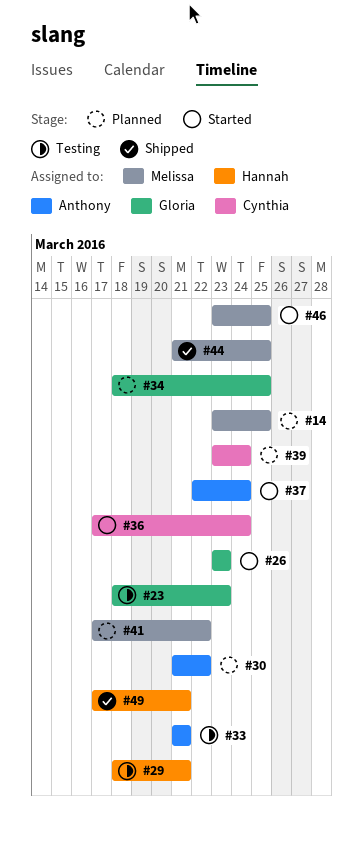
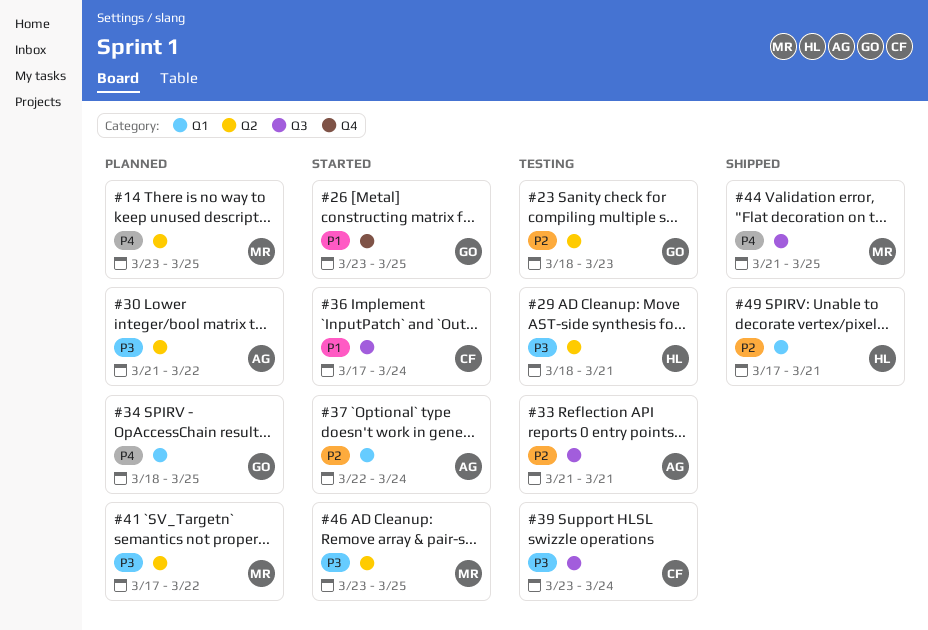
#26, due: Mar 23 -> Mar 25
#39, status: Planned -> Testing

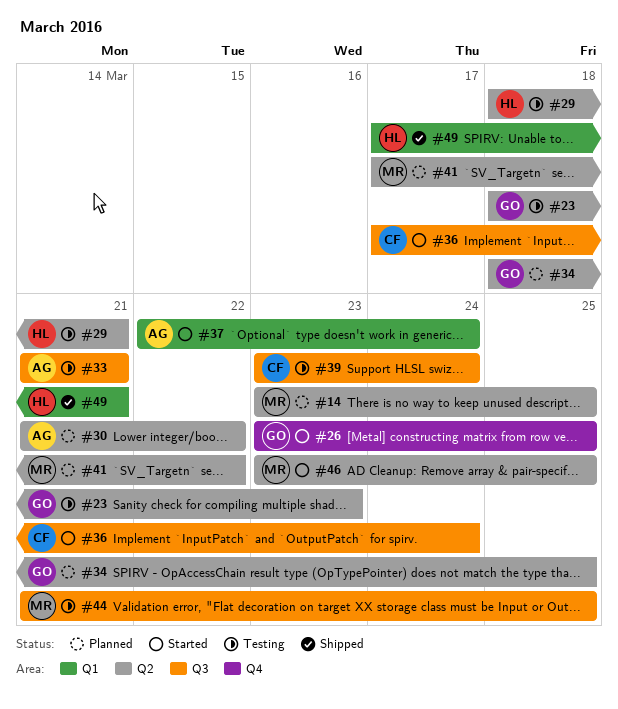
#34, label: Q1 -> Q2
#44, status: Shipped -> Testing

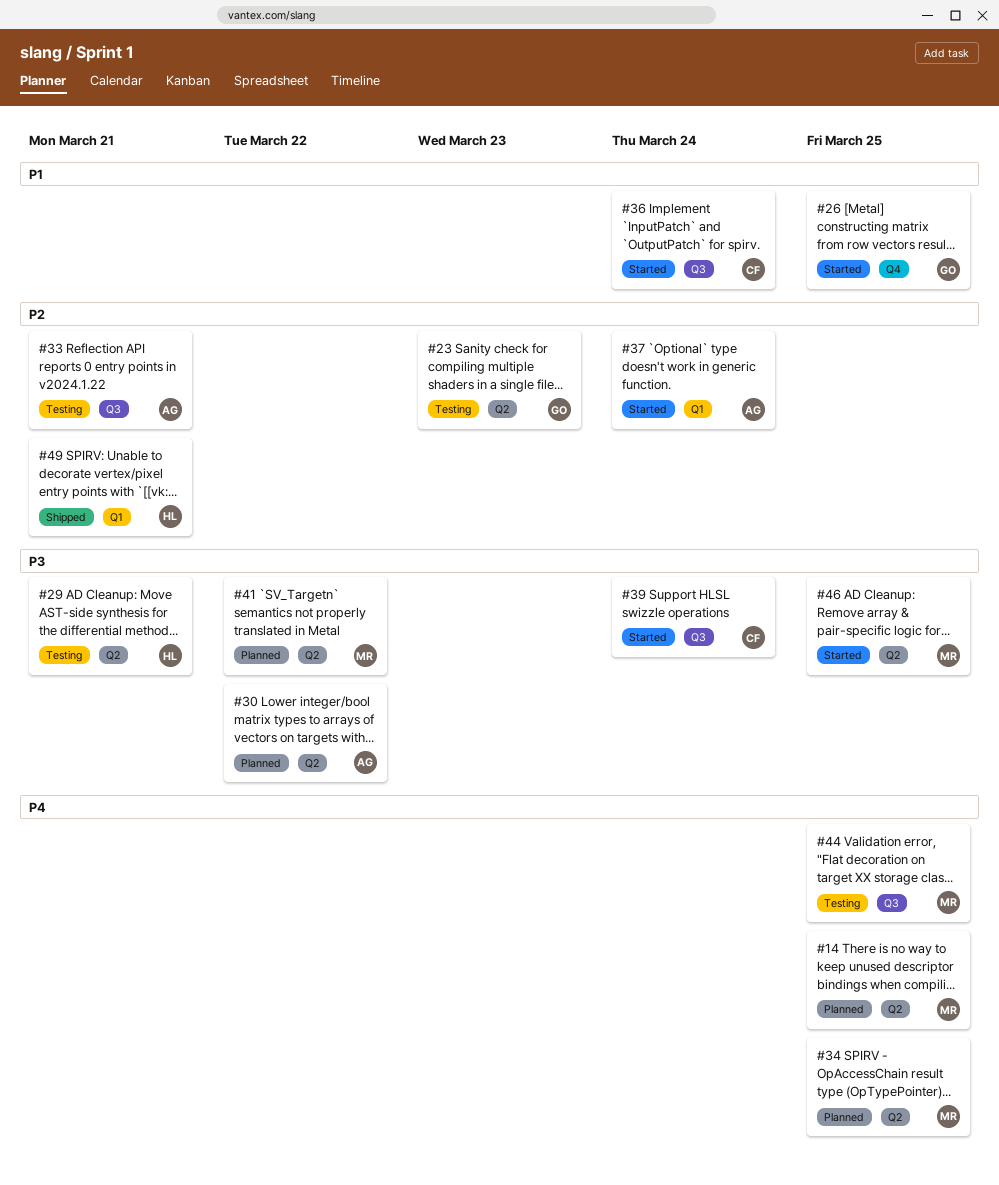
#34, owner: GO -> MR
#39, status: Testing -> Started

